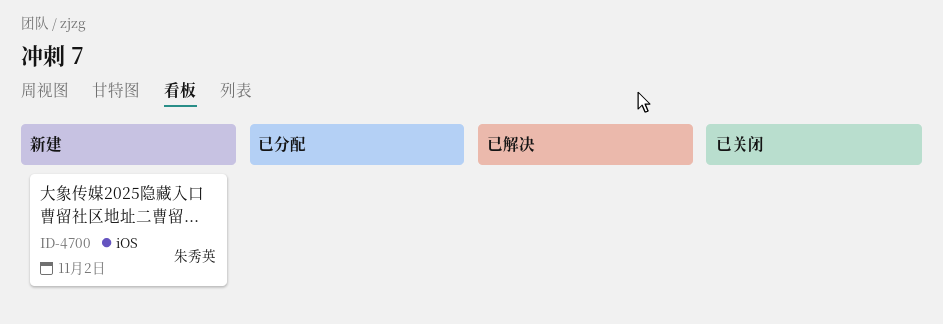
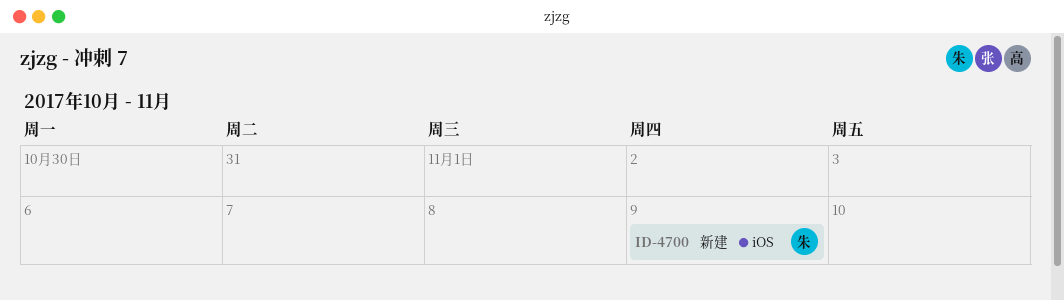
ID-4700, due: Nov 2 -> Nov 9

